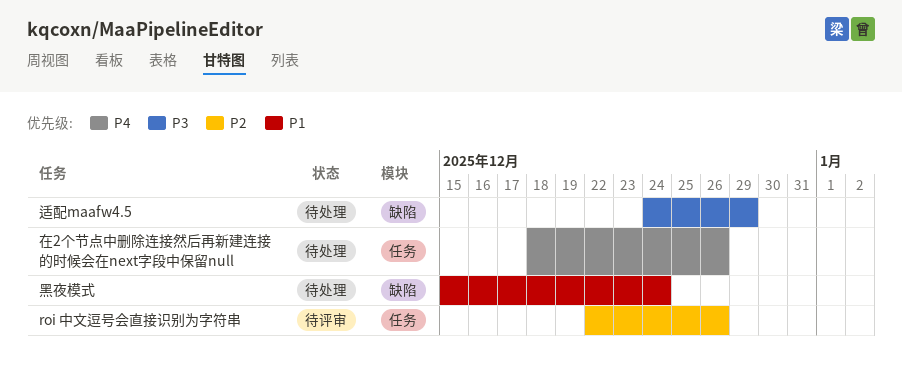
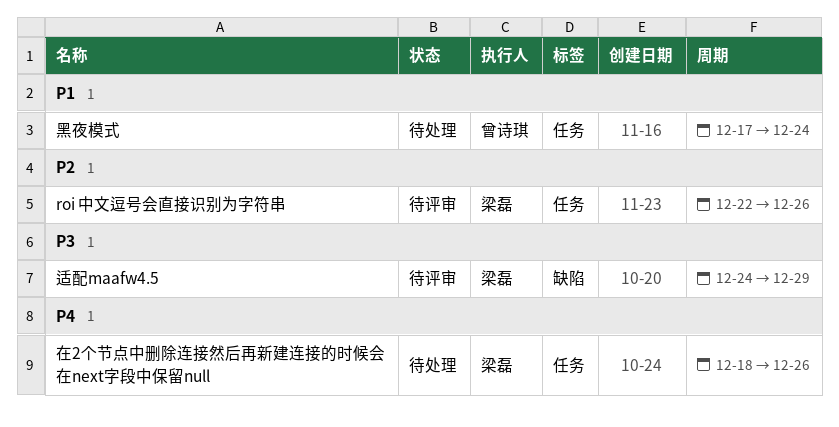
适配maafw4.5, status: 待处理 -> 待评审
黑夜模式, label: 缺陷 -> 任务
黑夜模式, start: Dec 15 -> Dec 17

